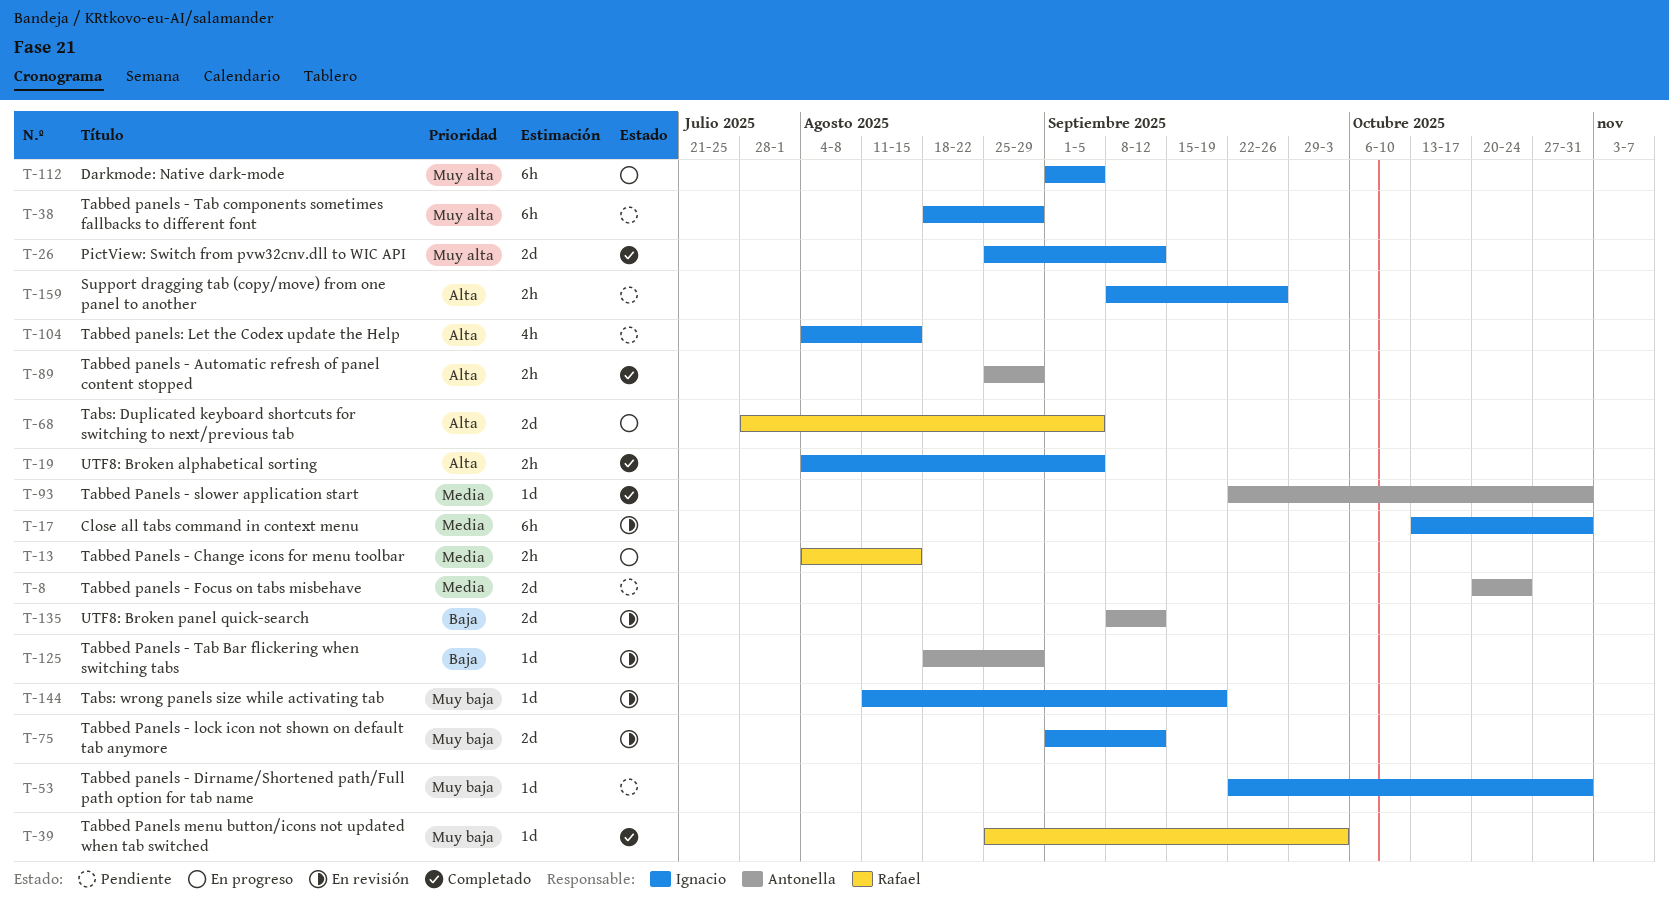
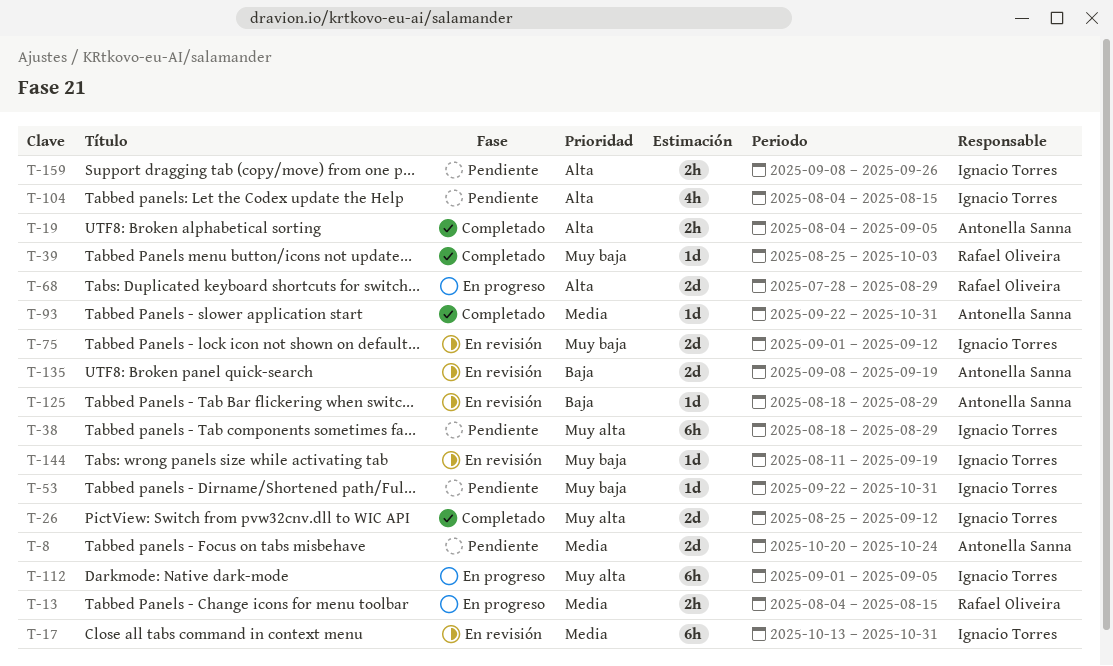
T-19, owner: Ignacio Torres -> Antonella Sanna
T-68, due: Sep 5 -> Aug 29
T-89: present -> none
T-135, due: Sep 12 -> Sep 19

